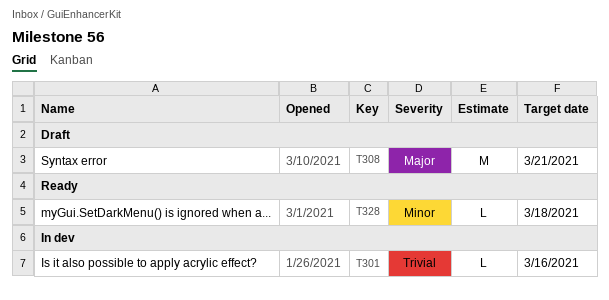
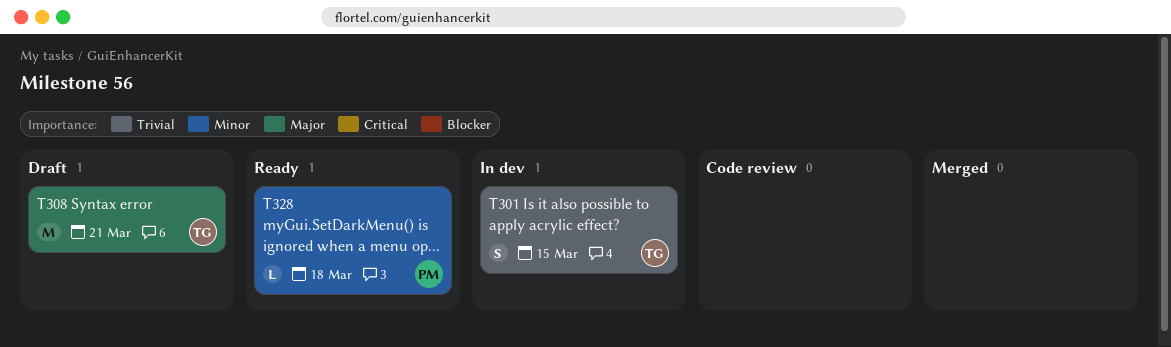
T301, estimate: L -> S
T301, due: Mar 16 -> Mar 15

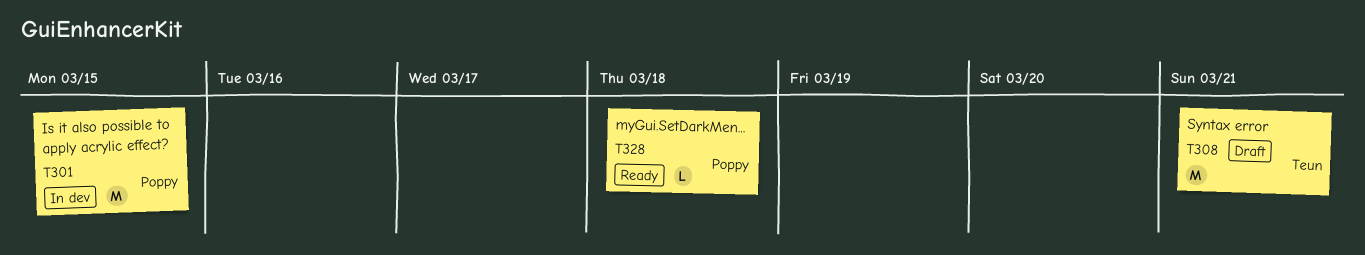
T301, owner: Teun -> Poppy
T301, estimate: S -> M

